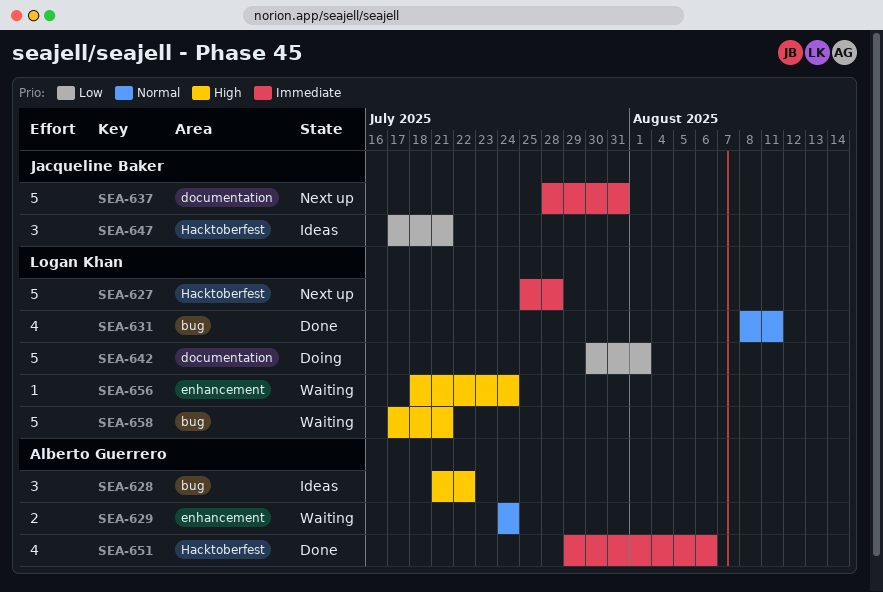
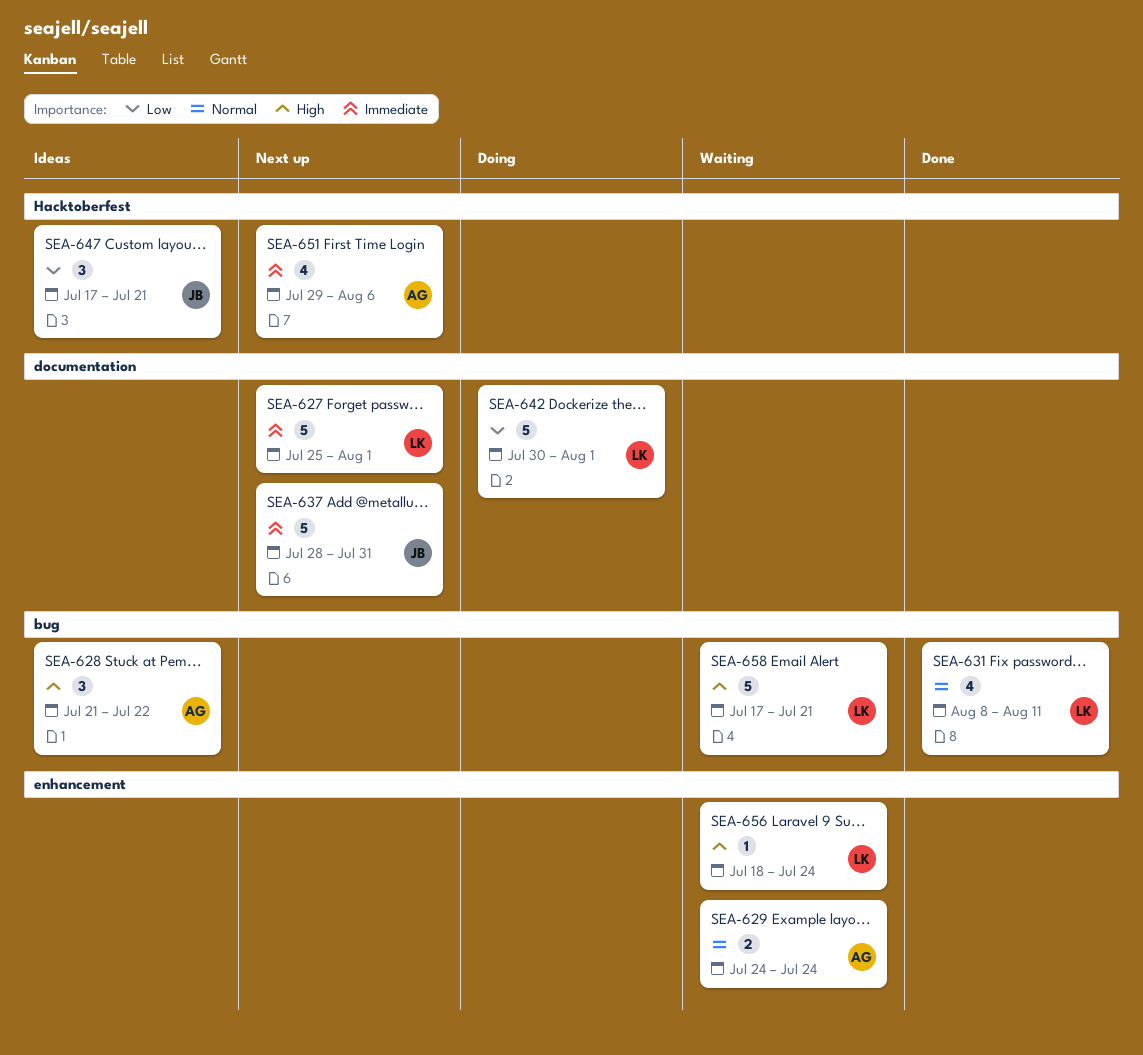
SEA-627, label: Hacktoberfest -> documentation
SEA-627, due: Jul 28 -> Aug 1
SEA-651, status: Done -> Next up

